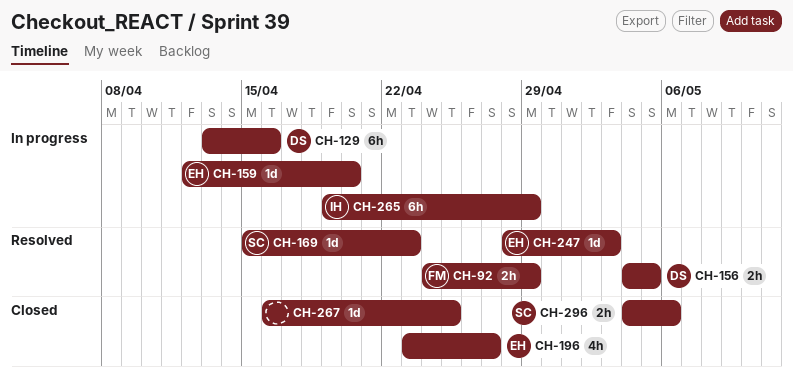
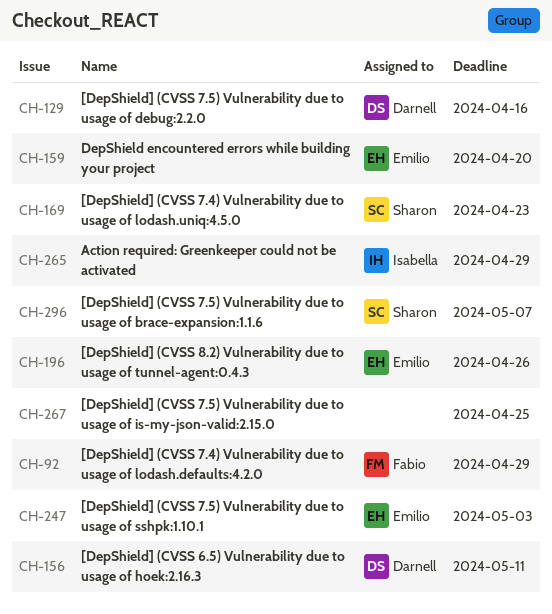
CH-156, due: May 5 -> May 11
CH-196, due: Apr 27 -> Apr 26
CH-296, due: May 6 -> May 7

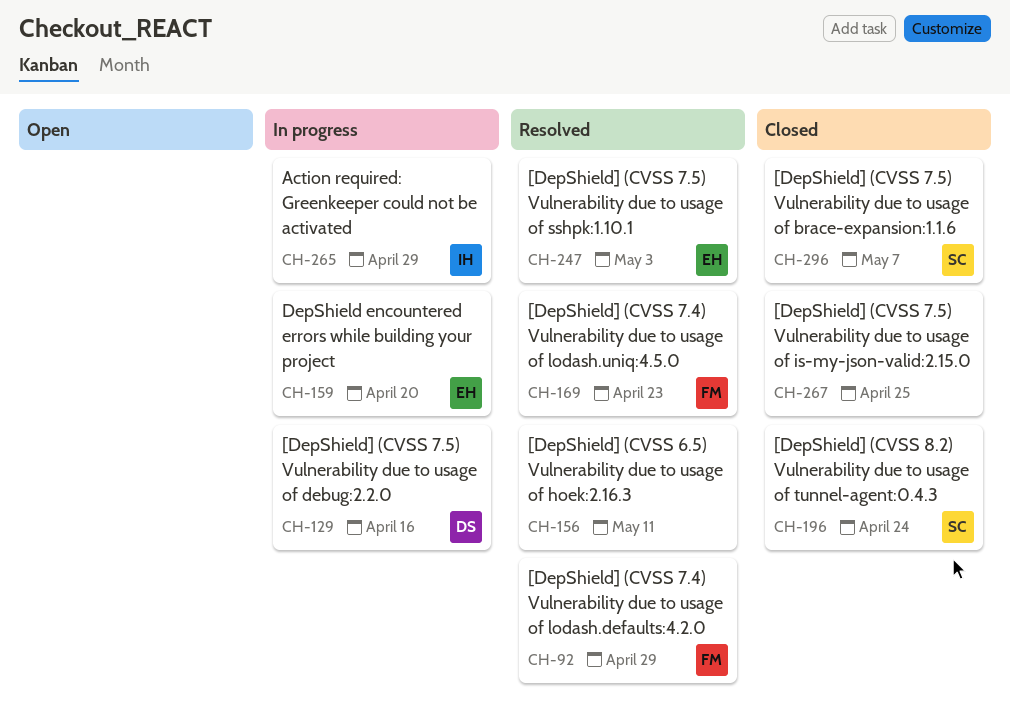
CH-156, owner: Darnell -> none
CH-169, owner: Sharon -> Fabio
CH-196, owner: Emilio -> Sharon
CH-196, due: Apr 26 -> Apr 24

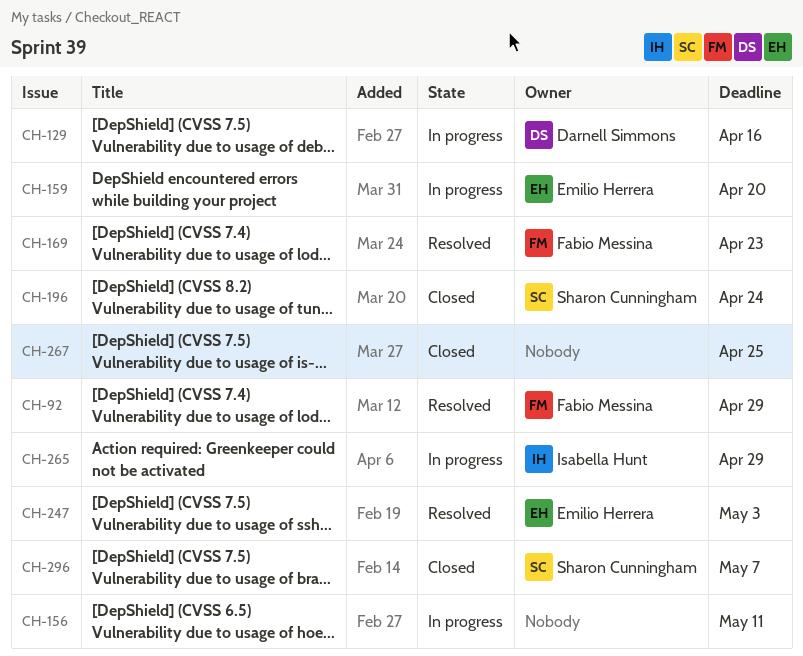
CH-156, status: Resolved -> In progress

